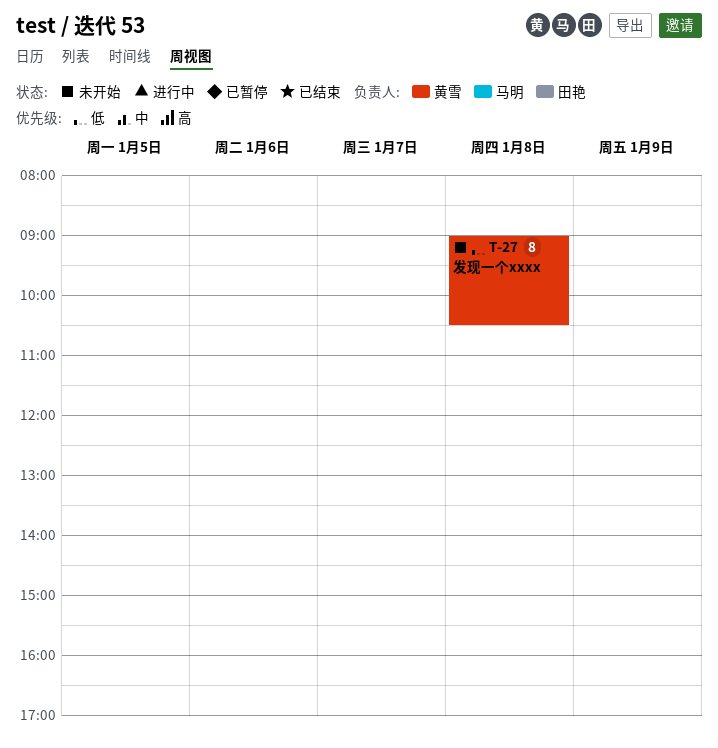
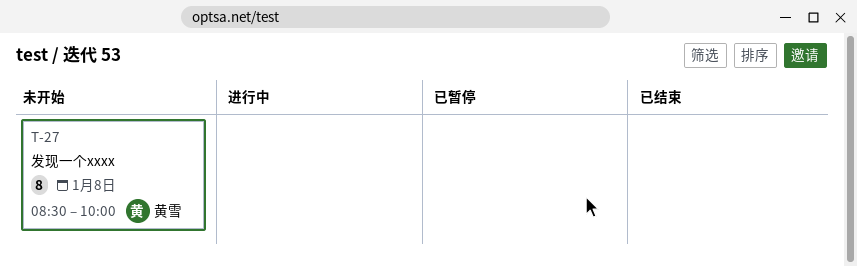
T-27, begins: 09:00 -> 08:30
T-27, ends: 10:30 -> 10:00

